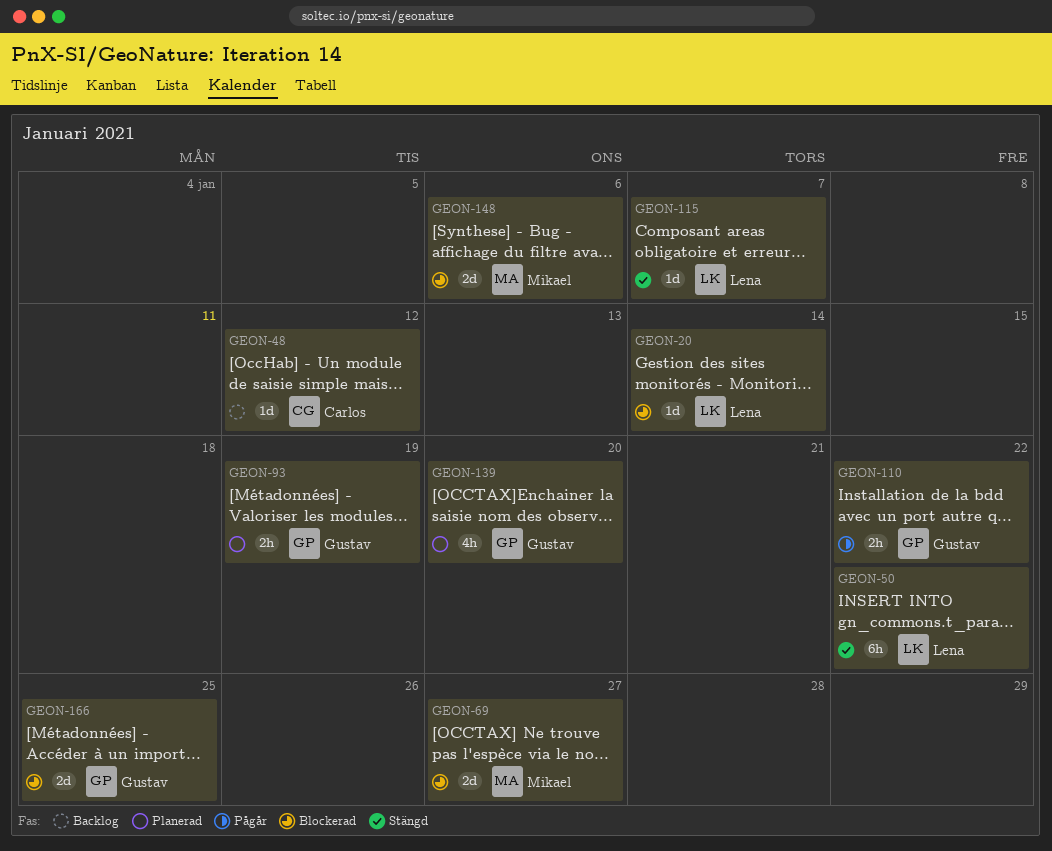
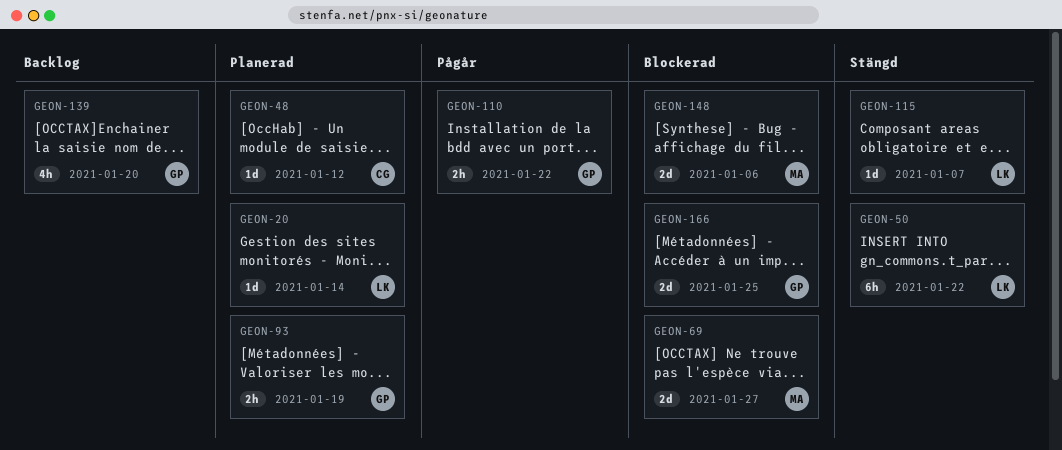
GEON-20, status: Blockerad -> Planerad
GEON-48, status: Backlog -> Planerad
GEON-139, status: Planerad -> Backlog

